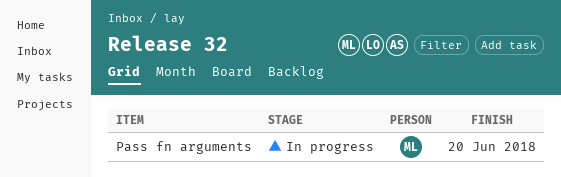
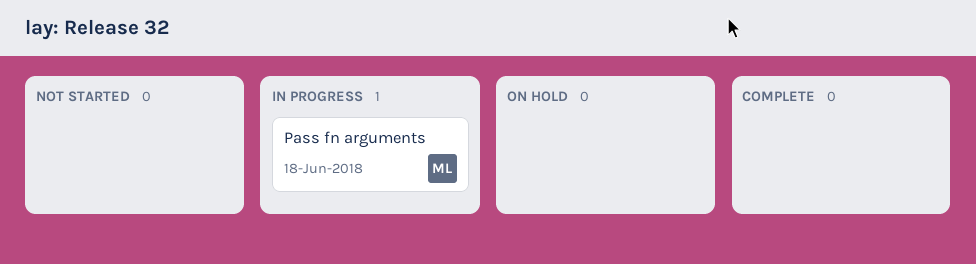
Pass fn arguments, due: Jun 20 -> Jun 18

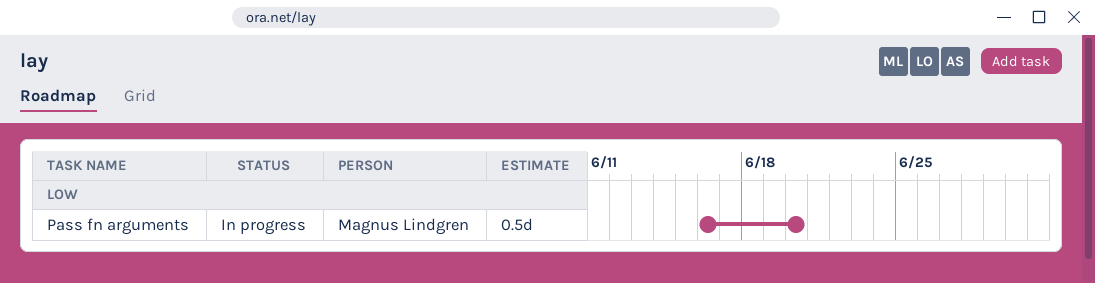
Pass fn arguments, due: Jun 18 -> Jun 20

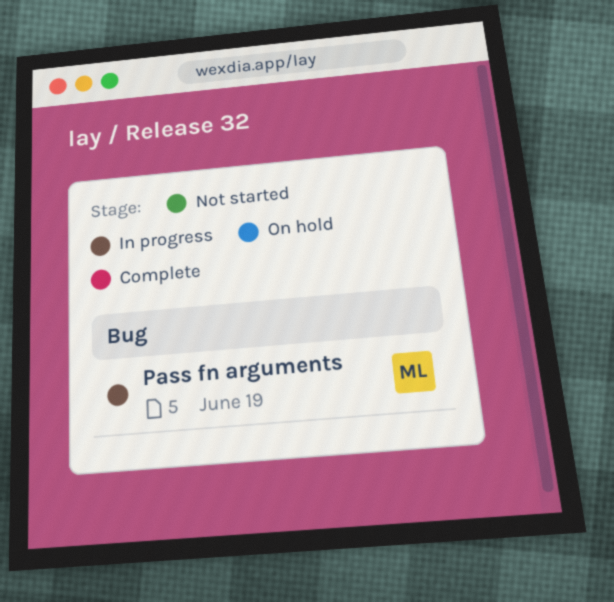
Pass fn arguments, due: Jun 20 -> Jun 19

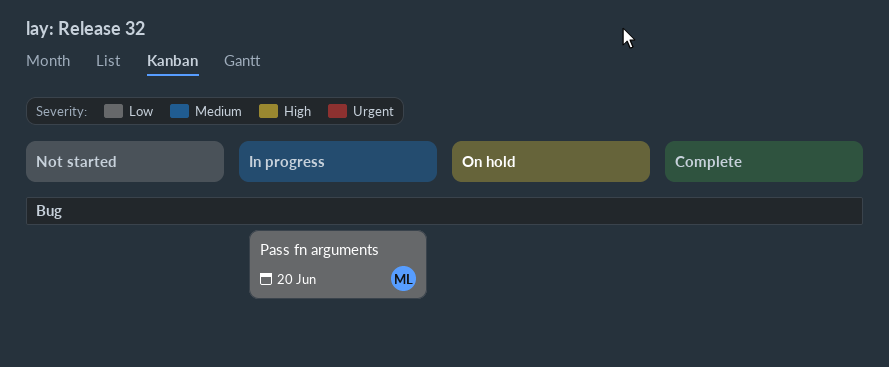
Pass fn arguments, due: Jun 19 -> Jun 20

